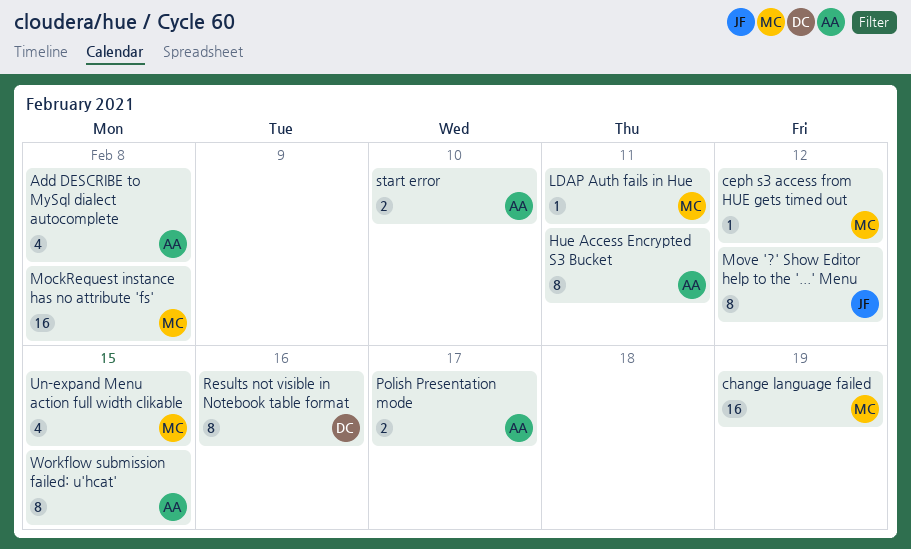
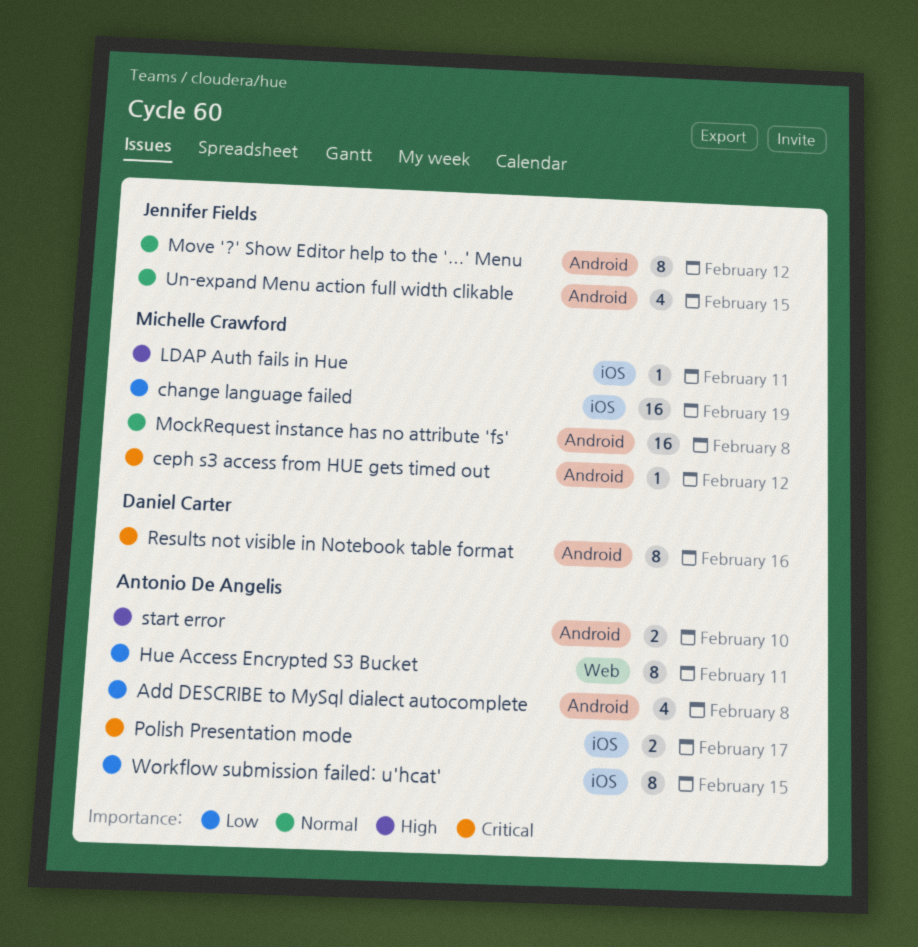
Un-expand Menu action full width clikable, owner: Michelle Crawford -> Jennifer Fields

